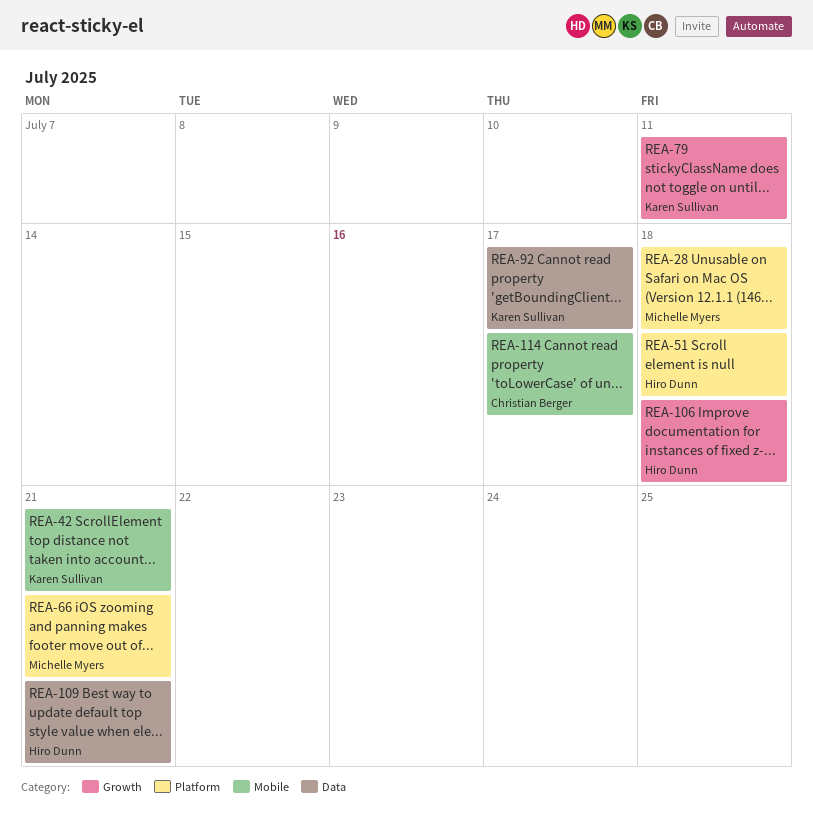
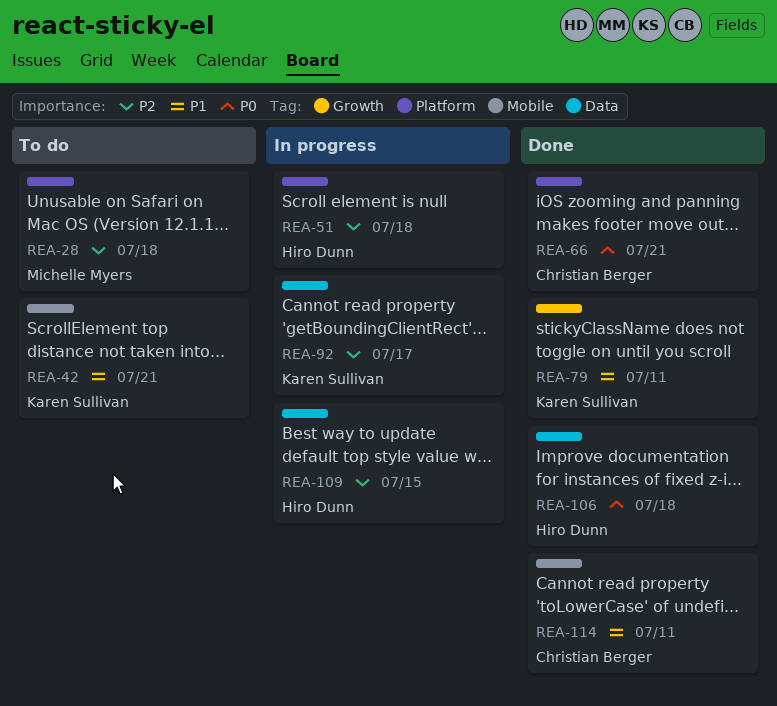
REA-66, owner: Michelle Myers -> Christian Berger
REA-106, label: Growth -> Data
REA-109, due: Jul 21 -> Jul 15
REA-114, due: Jul 17 -> Jul 11

